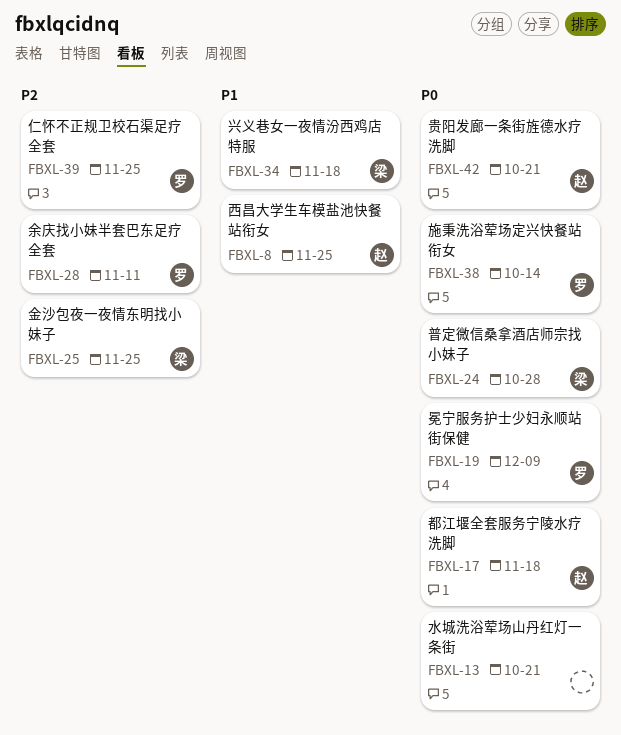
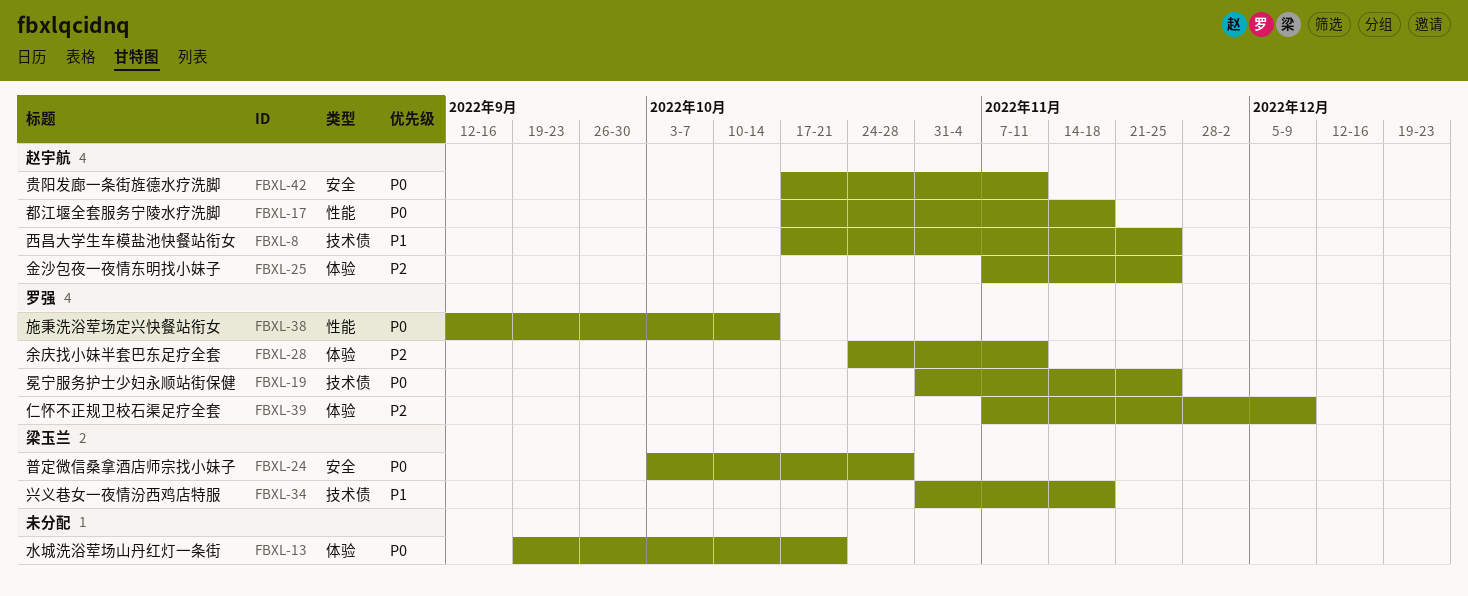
FBXL-19, due: Dec 9 -> Nov 25
FBXL-25, owner: 梁玉兰 -> 赵宇航
FBXL-39, due: Nov 25 -> Dec 9
FBXL-42, due: Oct 21 -> Nov 11

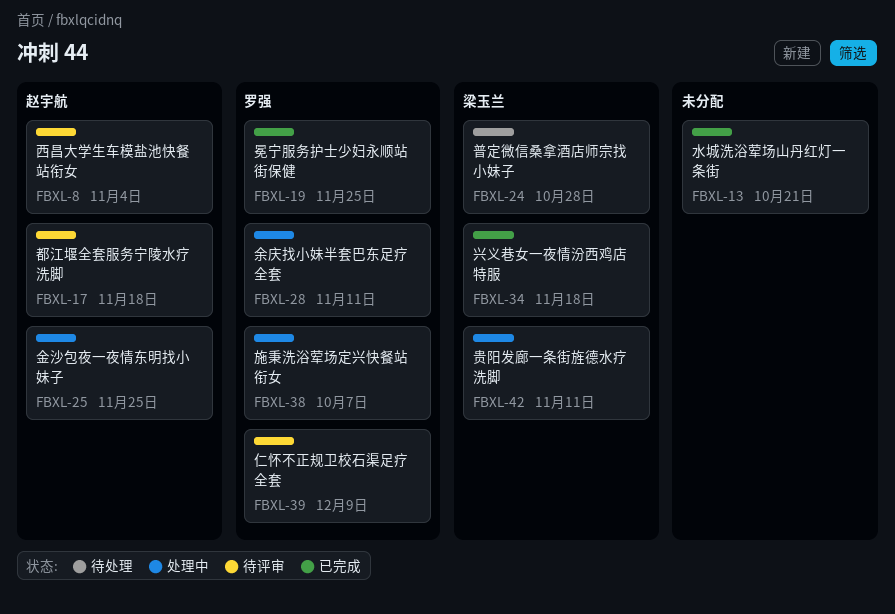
FBXL-8, due: Nov 25 -> Nov 4
FBXL-38, due: Oct 14 -> Oct 7
FBXL-42, owner: 赵宇航 -> 梁玉兰

